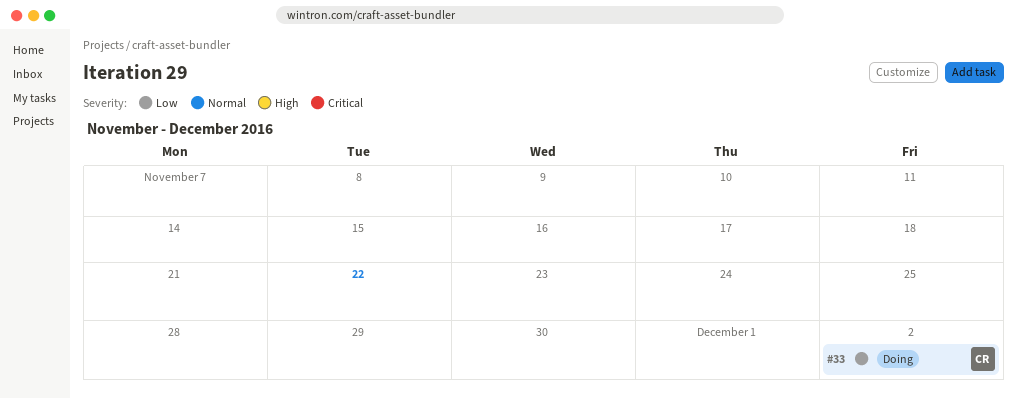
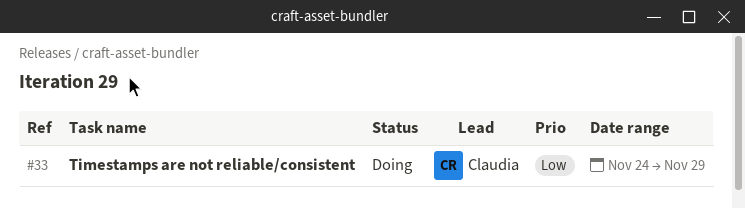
#33, due: Dec 2 -> Nov 29

